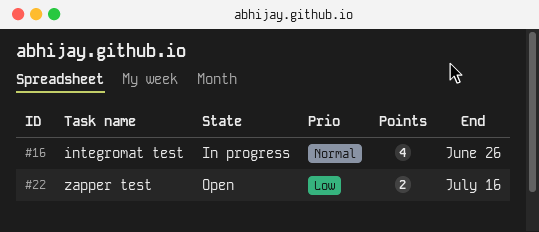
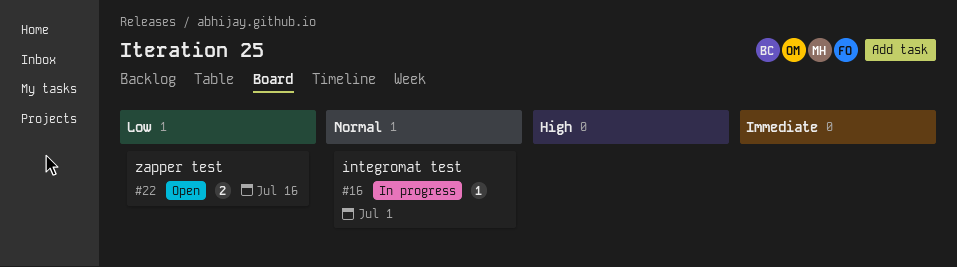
#16, estimate: 4 -> 1
#16, due: Jun 26 -> Jul 1

